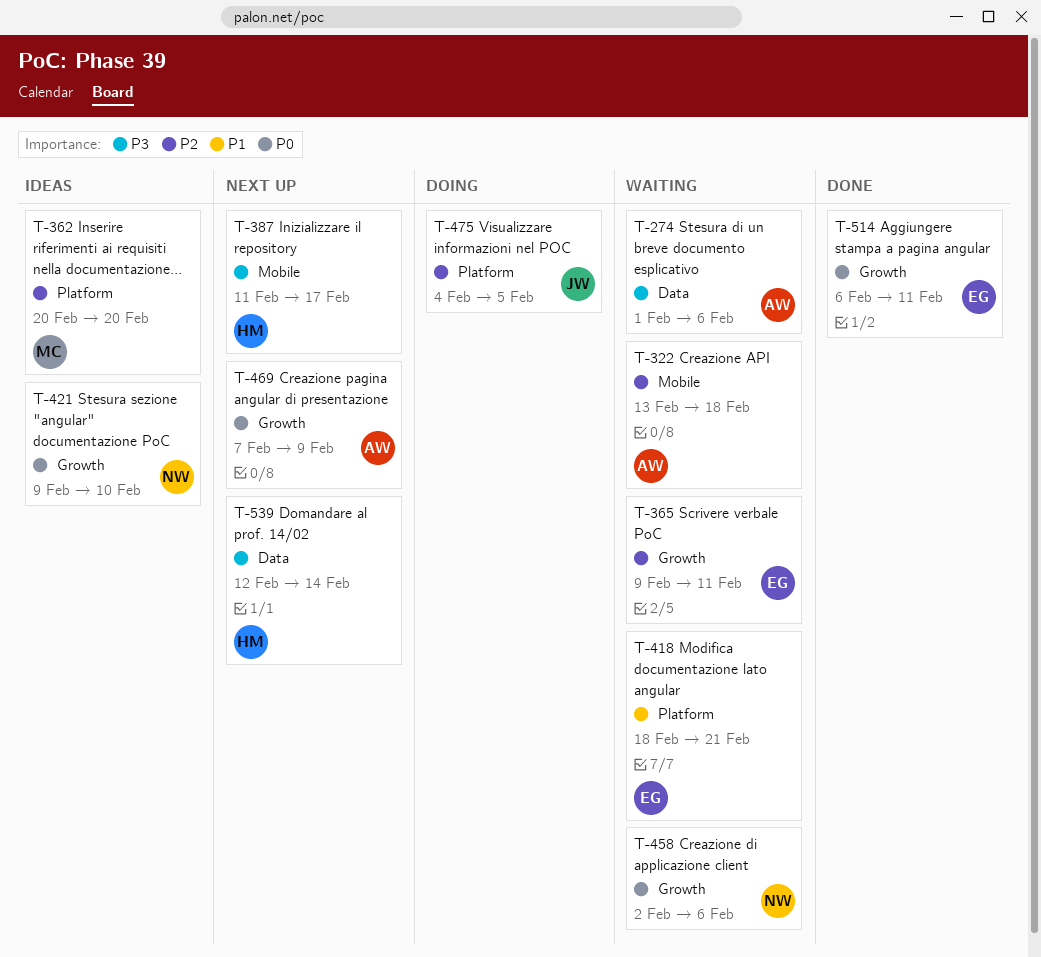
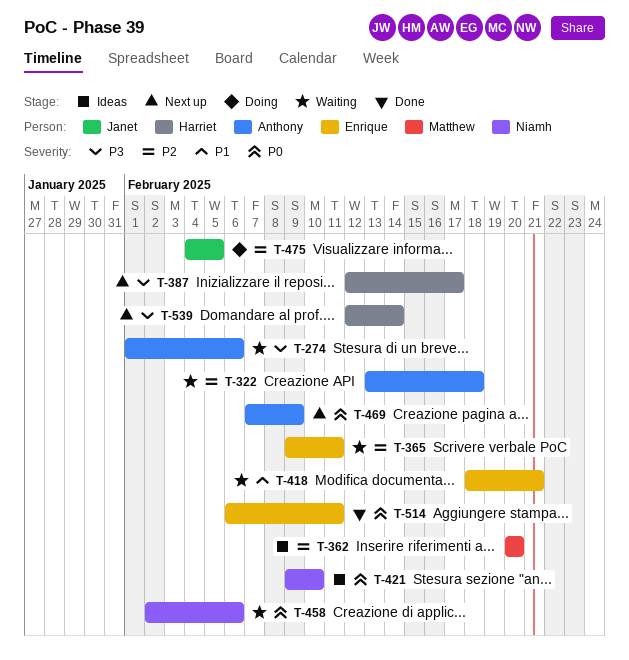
T-387, start: Feb 11 -> Feb 12

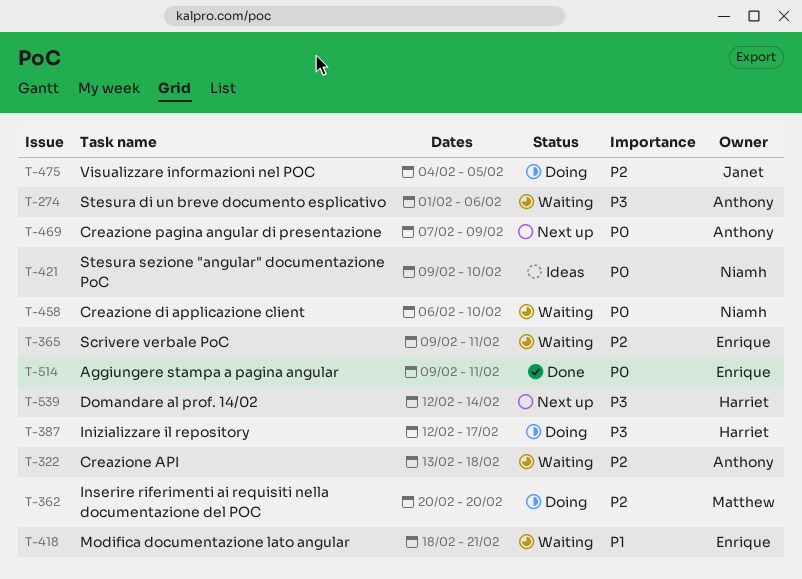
T-362, status: Ideas -> Doing
T-387, status: Next up -> Doing
T-458, start: Feb 2 -> Feb 6
T-458, due: Feb 6 -> Feb 10
T-514, start: Feb 6 -> Feb 9

